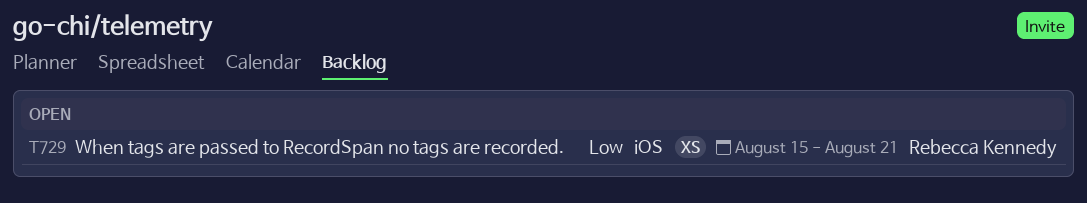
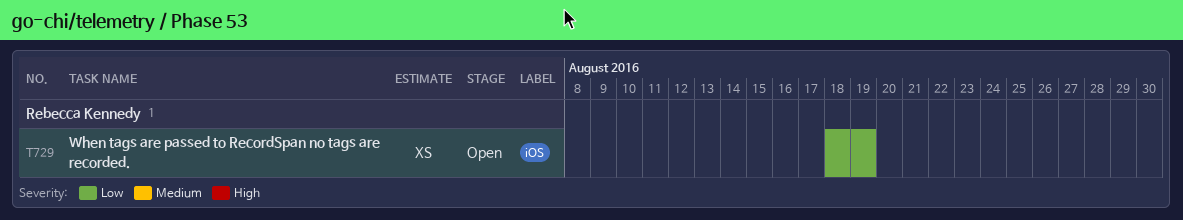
T729, start: Aug 15 -> Aug 18
T729, due: Aug 21 -> Aug 19

